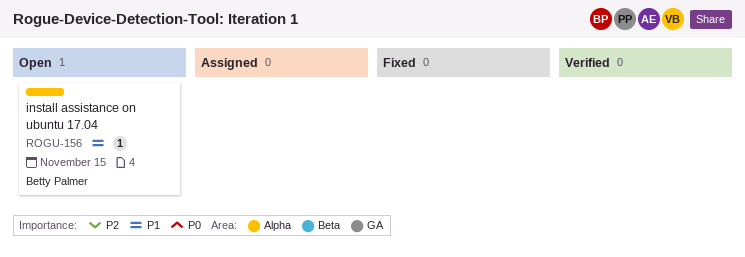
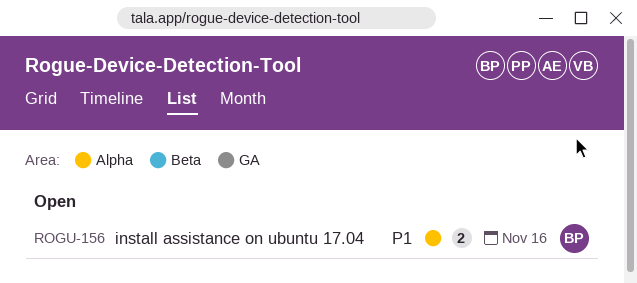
ROGU-156, estimate: 1 -> 2
ROGU-156, due: Nov 15 -> Nov 16

